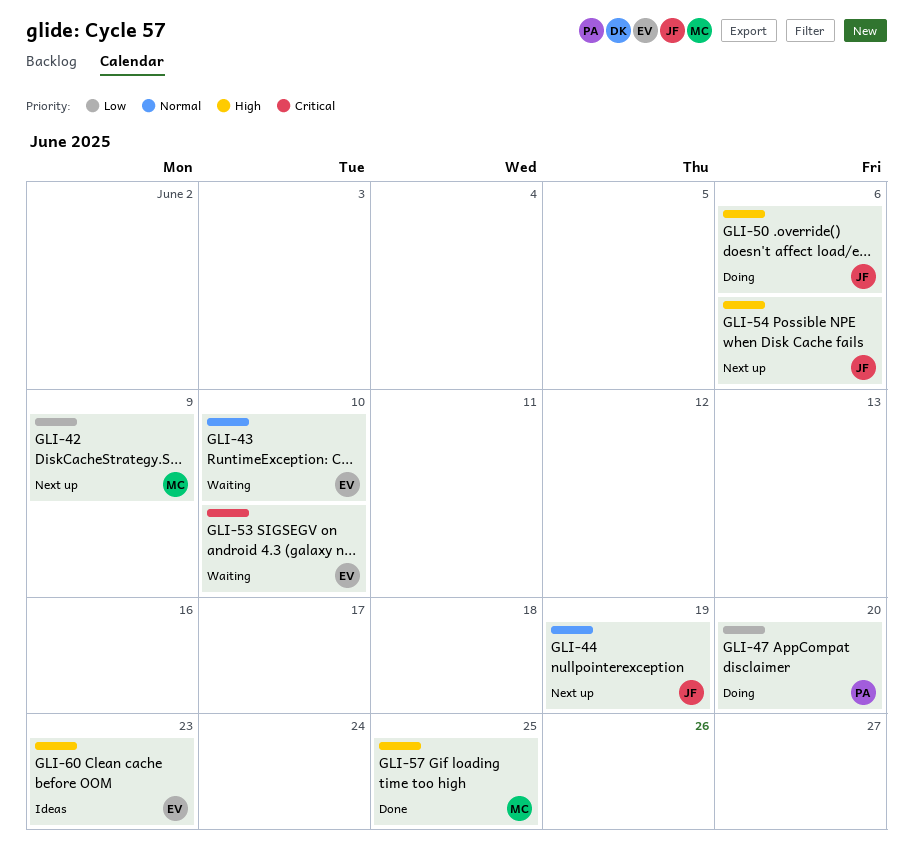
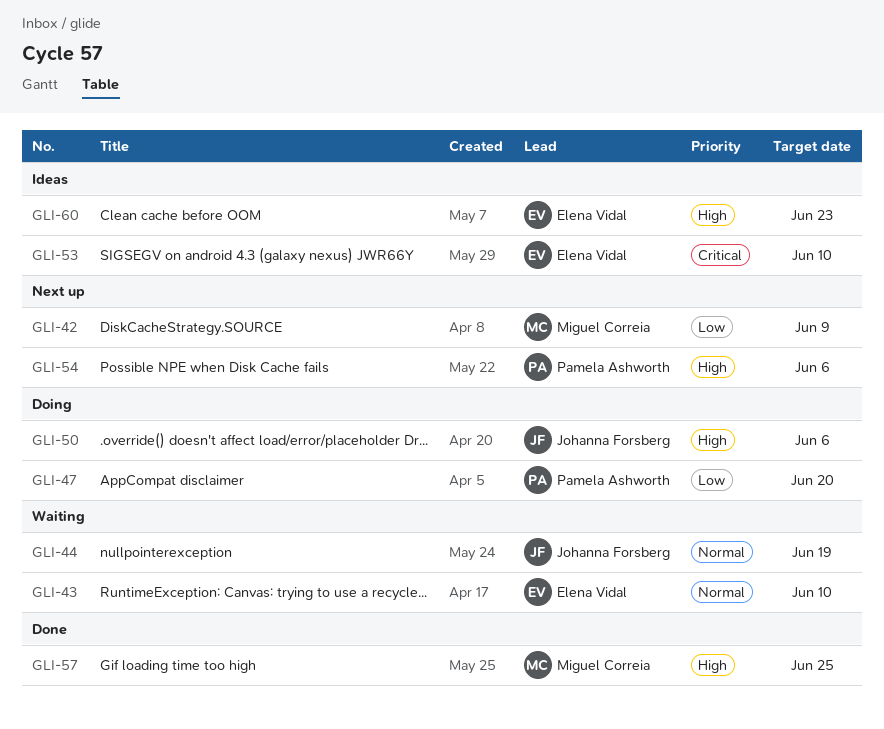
GLI-44, status: Next up -> Waiting
GLI-53, status: Waiting -> Ideas
GLI-54, owner: Johanna Forsberg -> Pamela Ashworth

